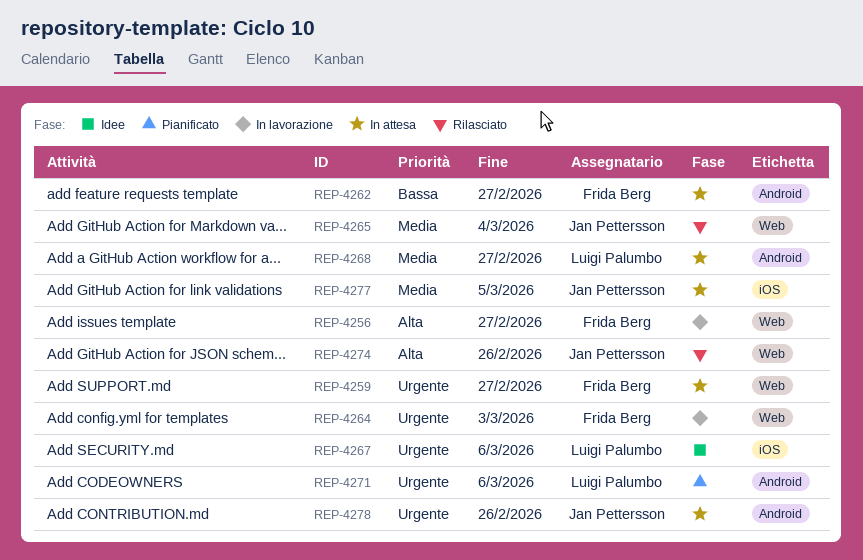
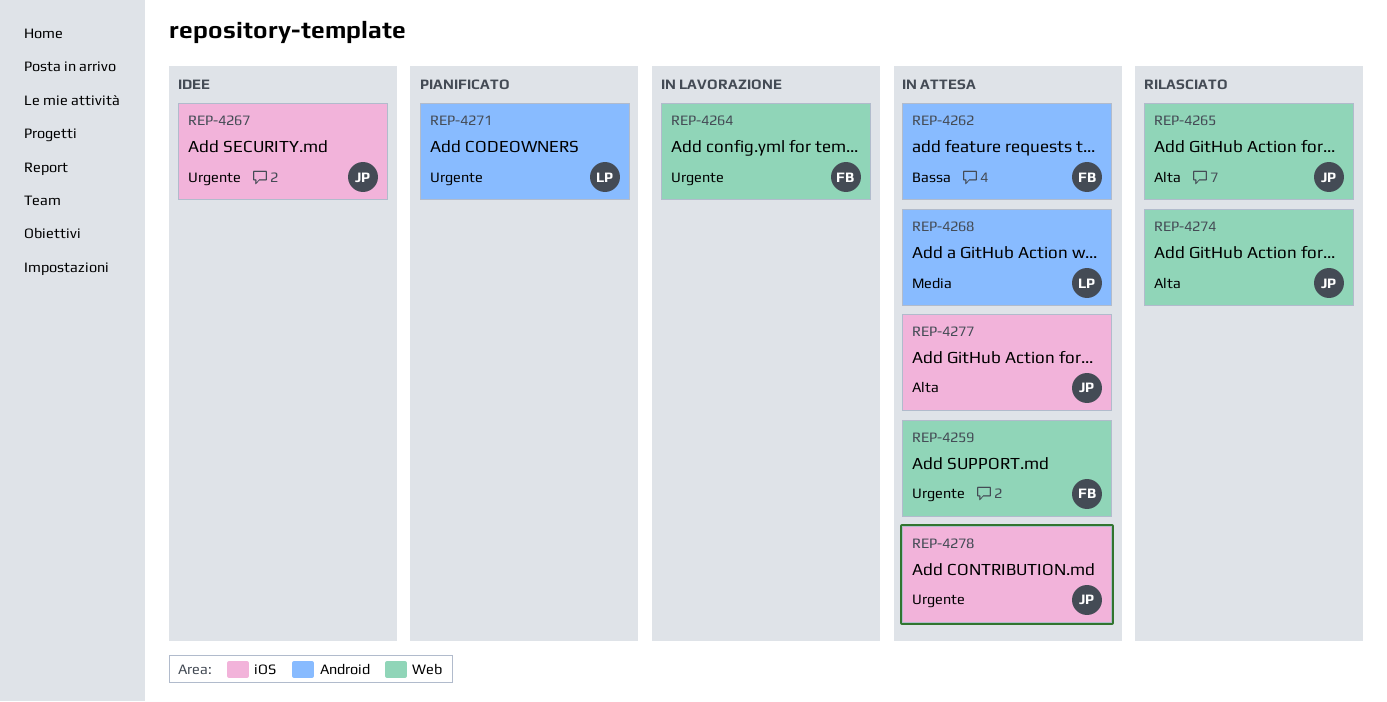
REP-4256: present -> none
REP-4265, priority: Media -> Alta
REP-4267, owner: Luigi Palumbo -> Jan Pettersson
REP-4277, priority: Media -> Alta
REP-4278, label: Android -> iOS

